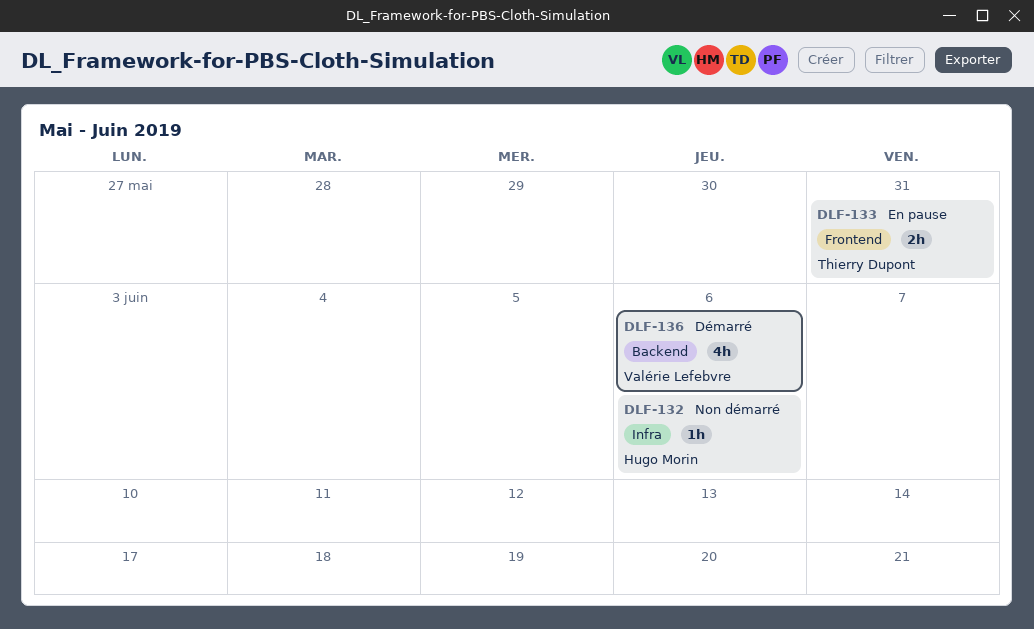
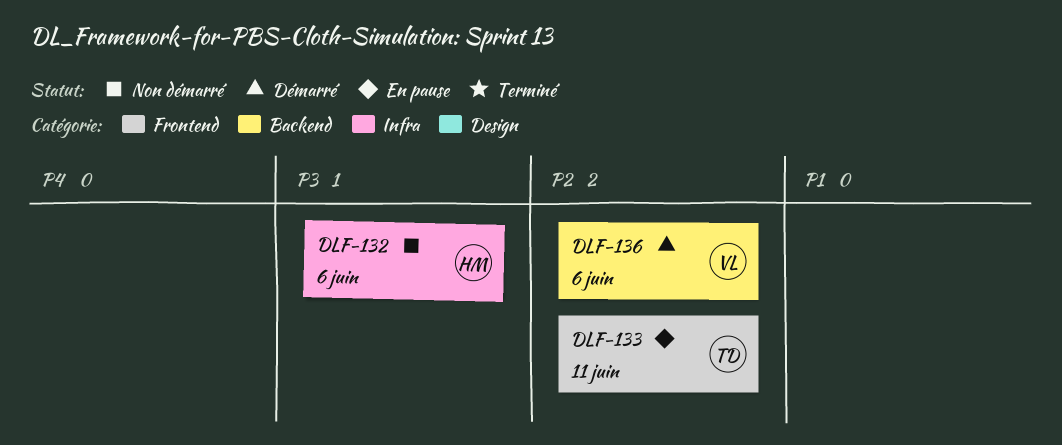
DLF-133, due: May 31 -> Jun 11

